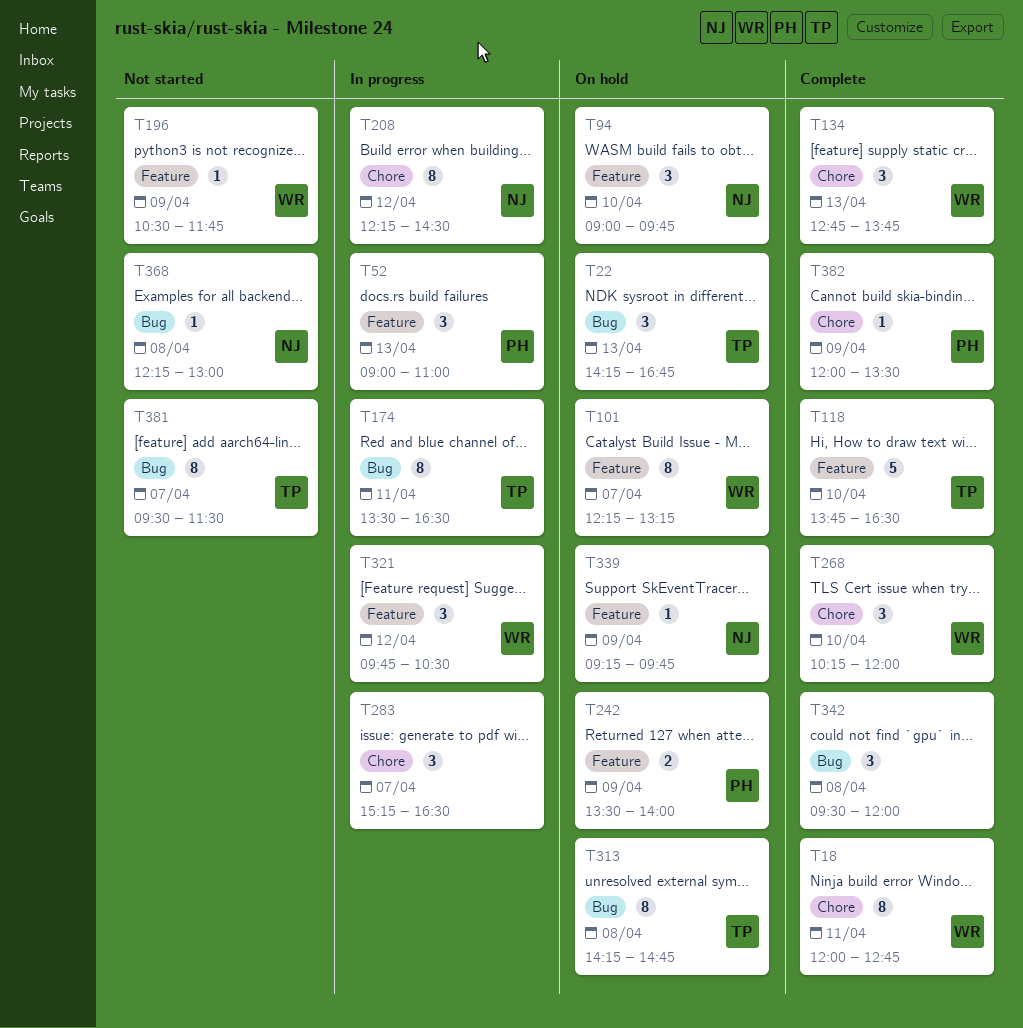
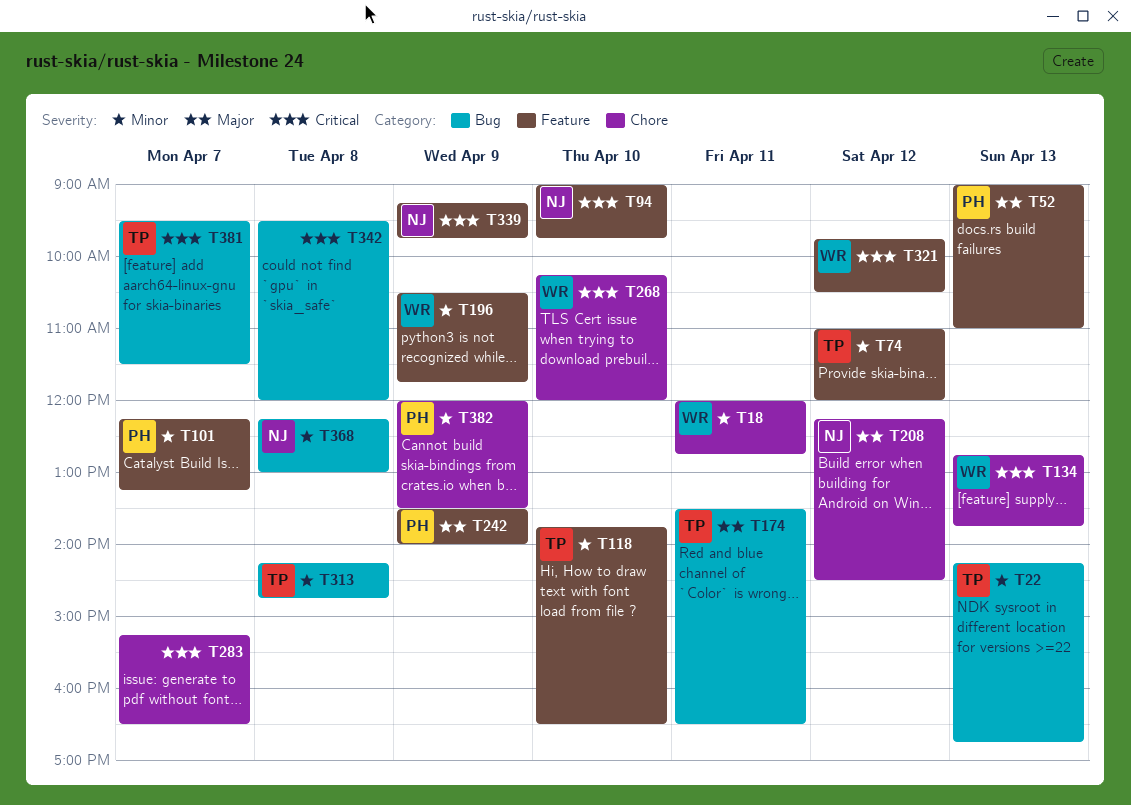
T74: none -> present
T101, owner: WR -> PH

